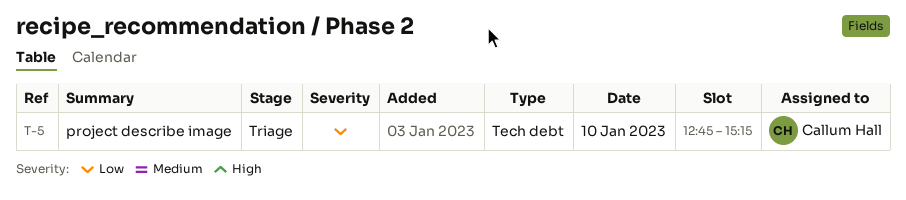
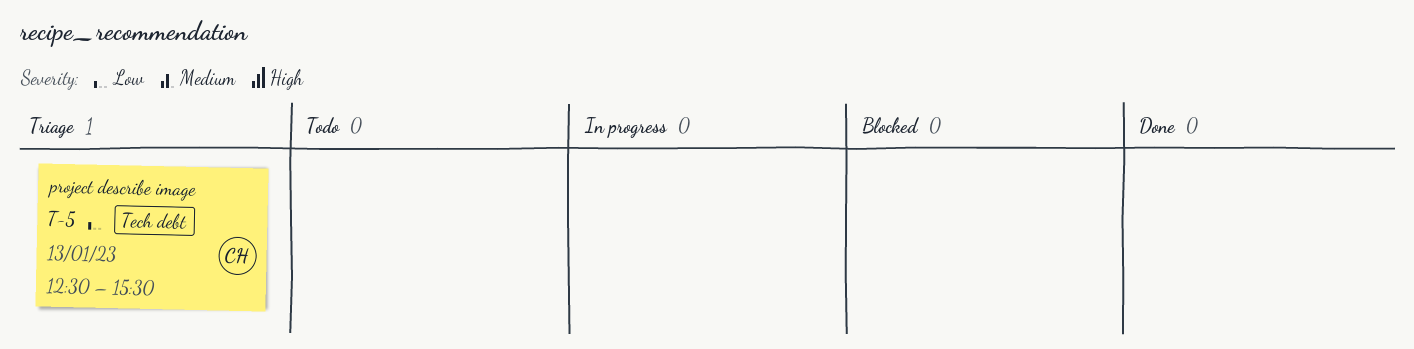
T-5, day: Jan 10 -> Jan 13
T-5, begins: 12:45 -> 12:30
T-5, ends: 15:15 -> 15:30

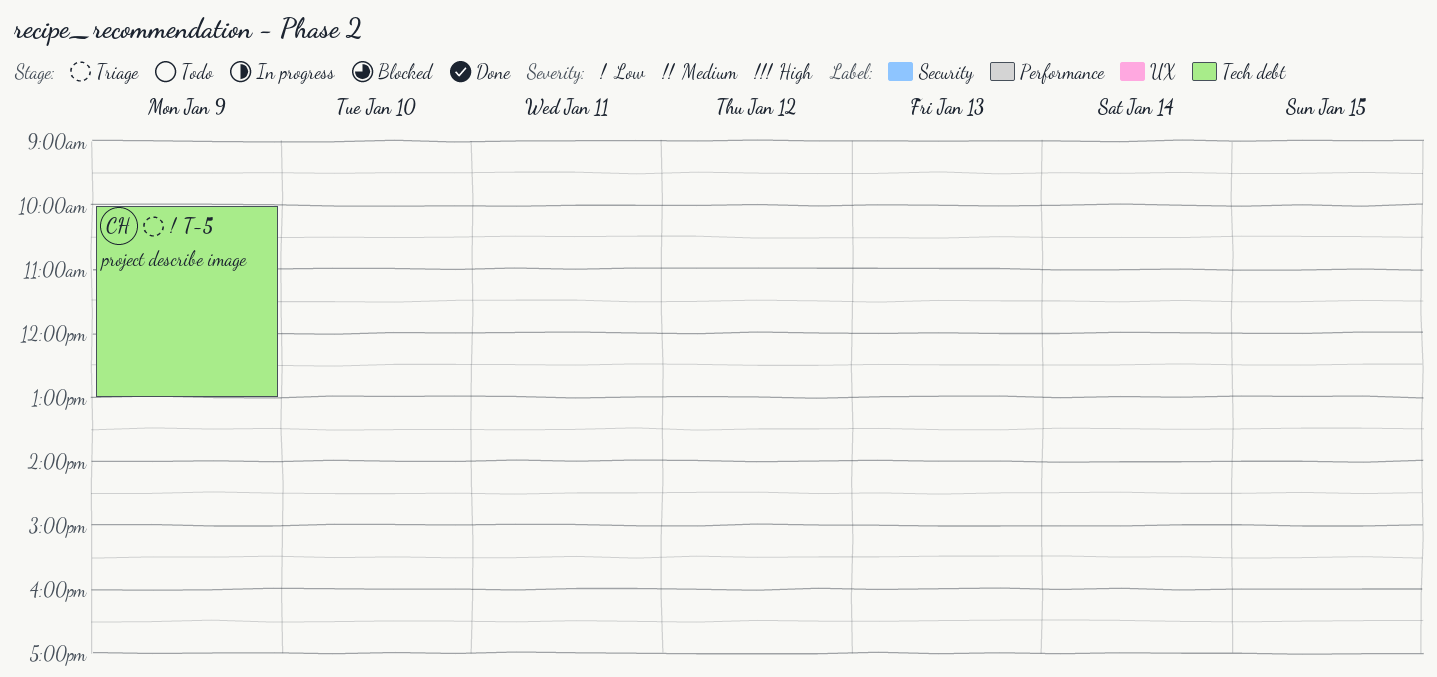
T-5, day: Jan 13 -> Jan 9
T-5, begins: 12:30 -> 10:00
T-5, ends: 15:30 -> 13:00

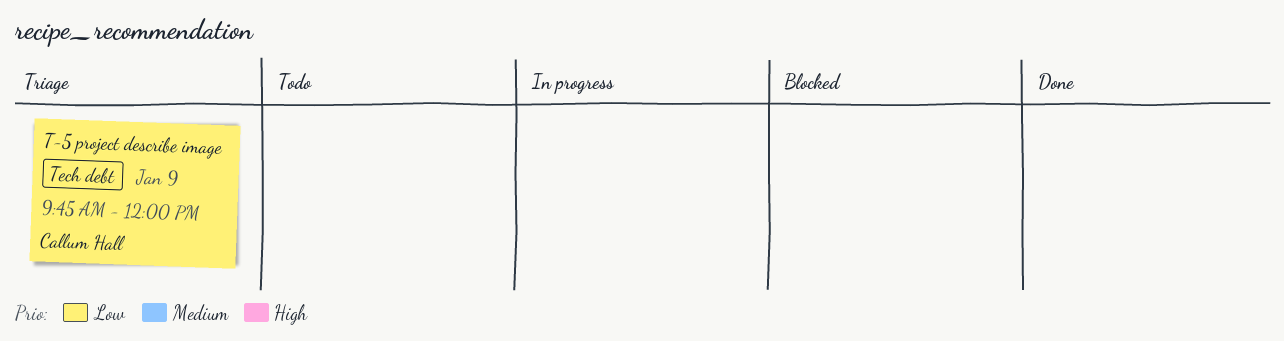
T-5, begins: 10:00 -> 09:45
T-5, ends: 13:00 -> 12:00

